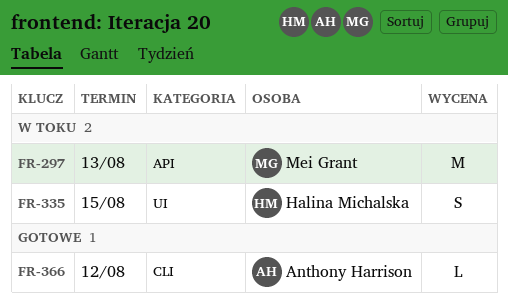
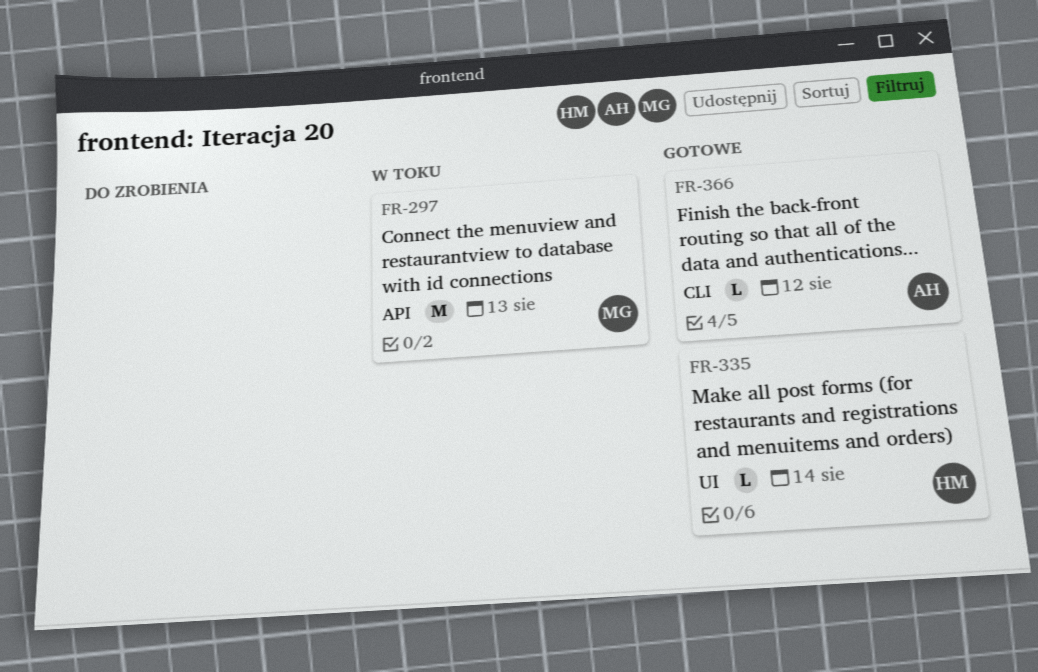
FR-335, status: W toku -> Gotowe
FR-335, estimate: S -> L
FR-335, due: Aug 15 -> Aug 14

